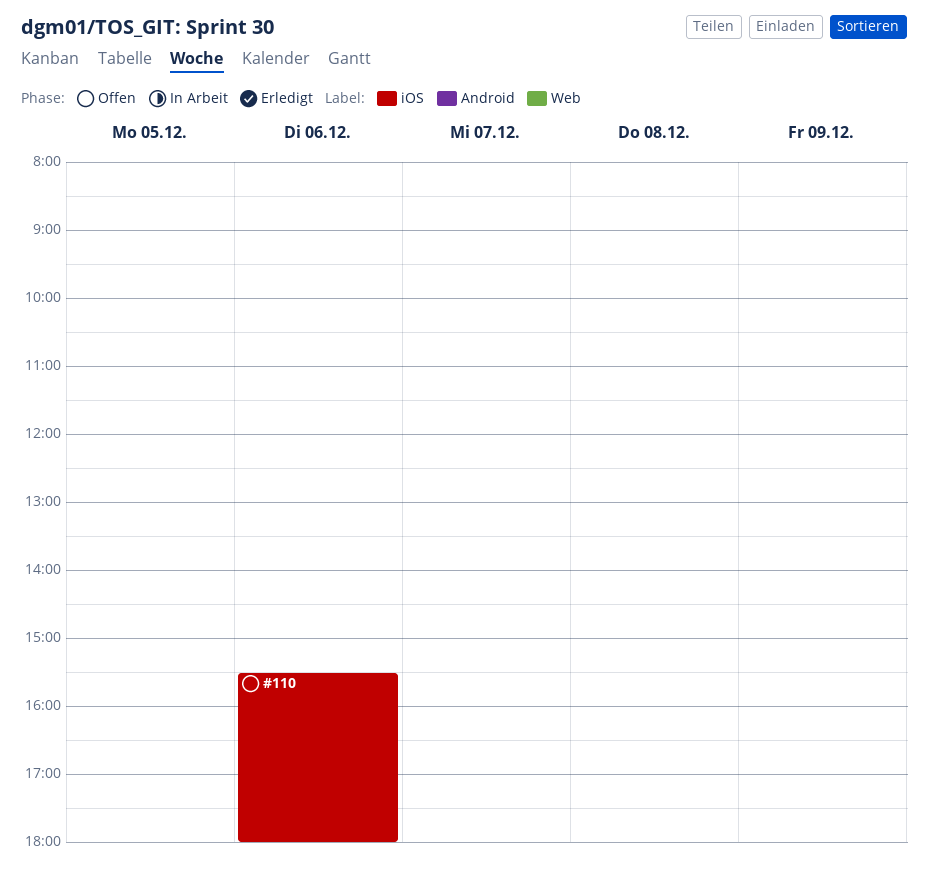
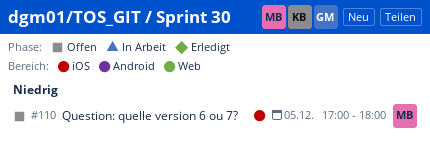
#110, day: Dec 6 -> Dec 5
#110, begins: 15:30 -> 17:00

